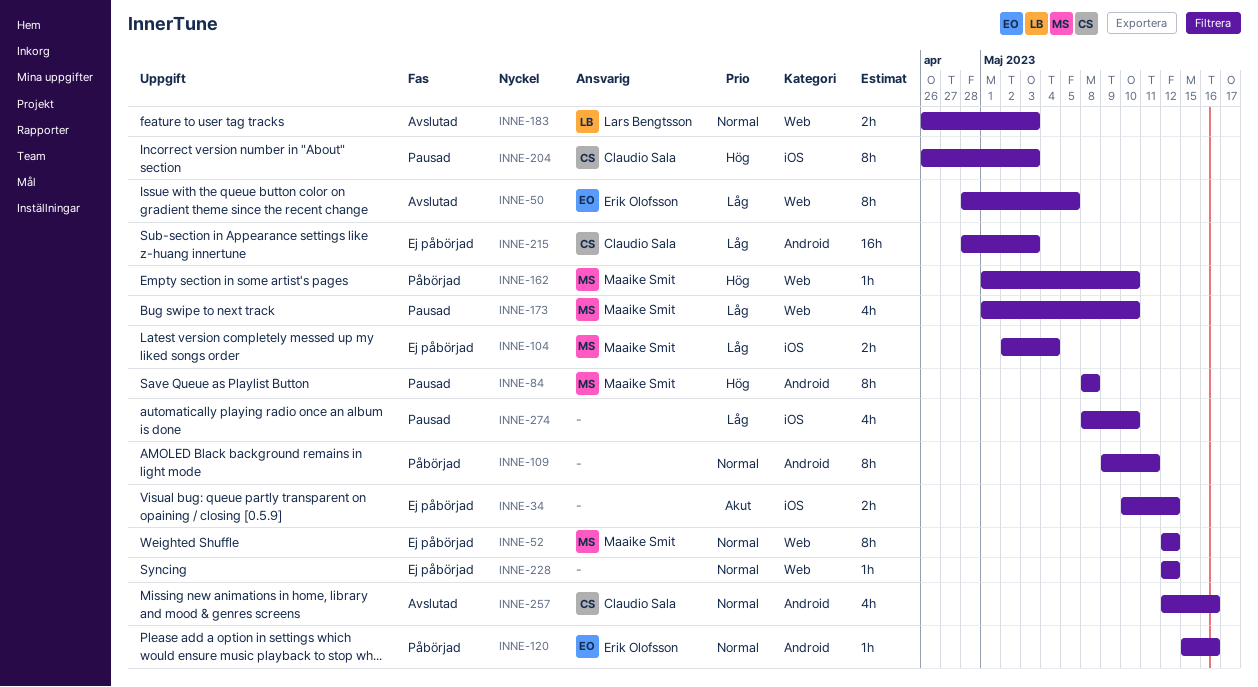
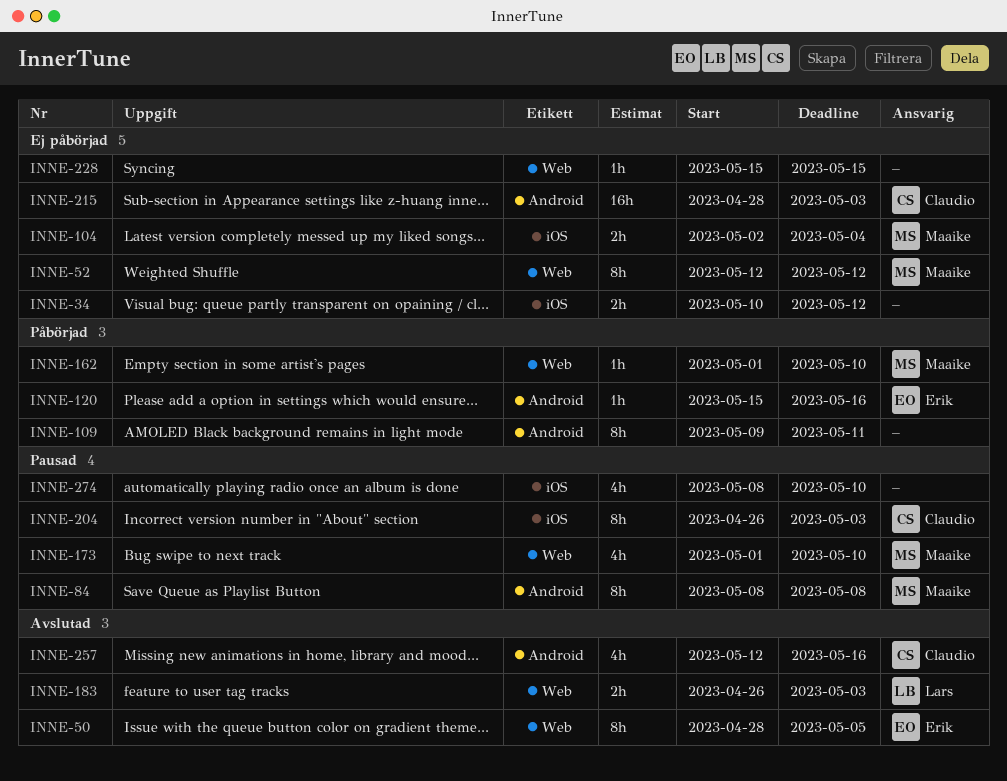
INNE-228, start: May 12 -> May 15
INNE-228, due: May 12 -> May 15

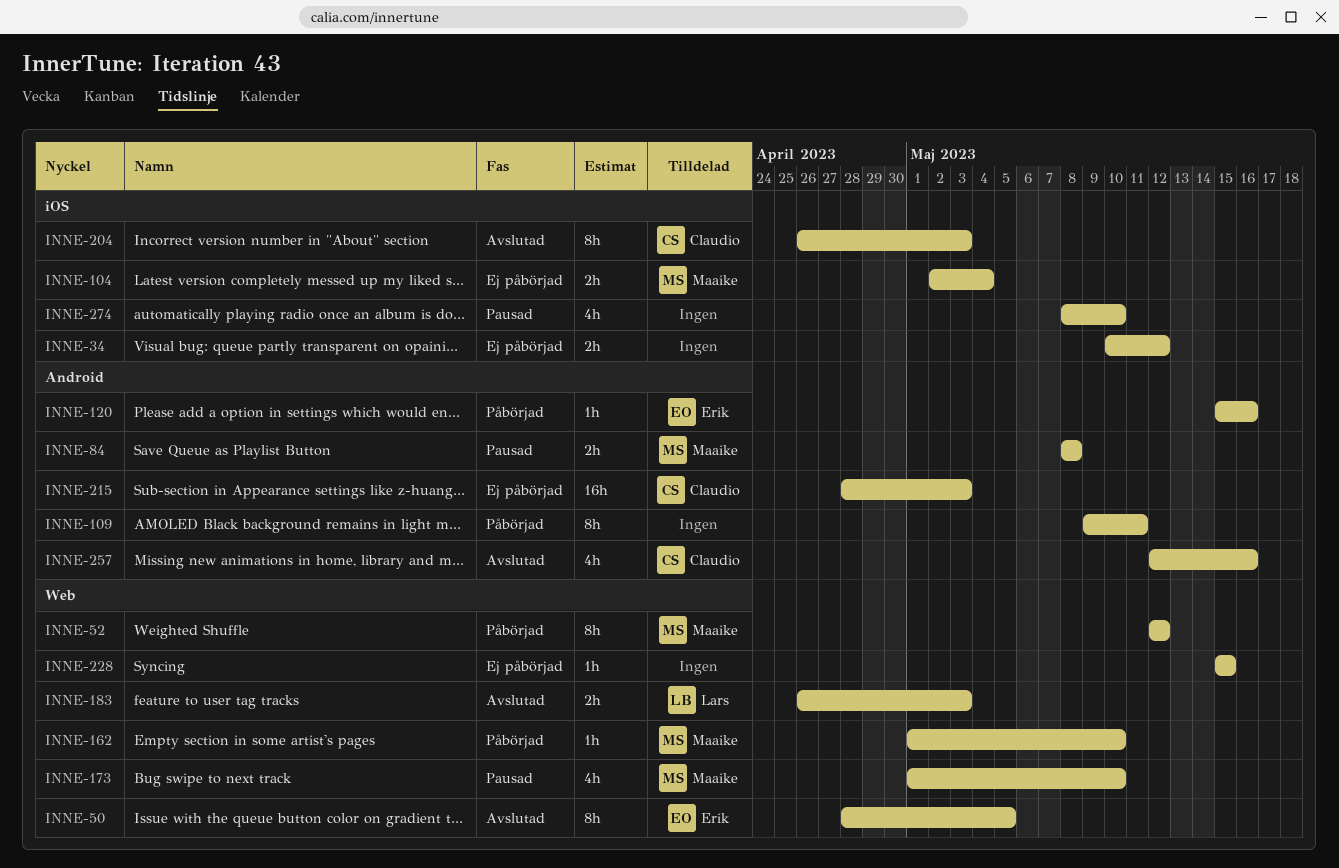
INNE-52, status: Ej påbörjad -> Påbörjad
INNE-84, estimate: 8h -> 2h
INNE-204, status: Pausad -> Avslutad

